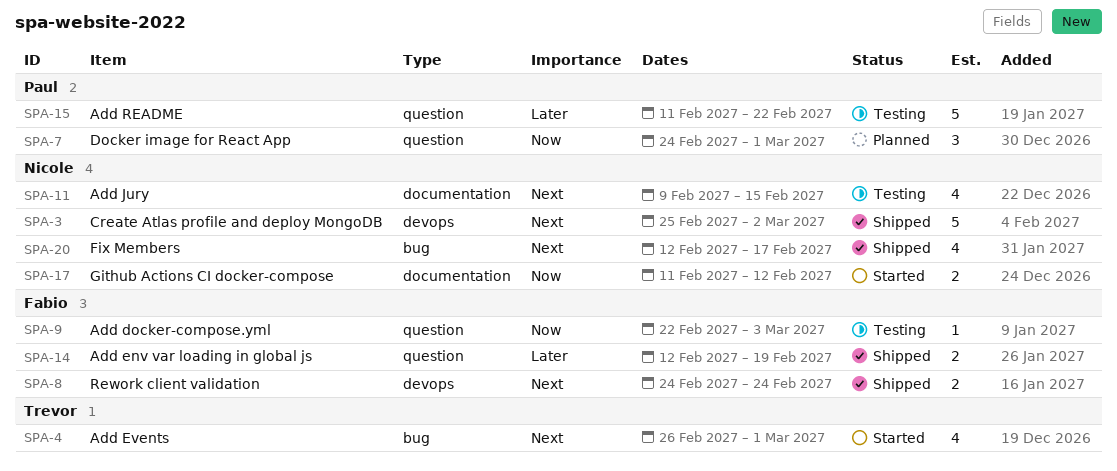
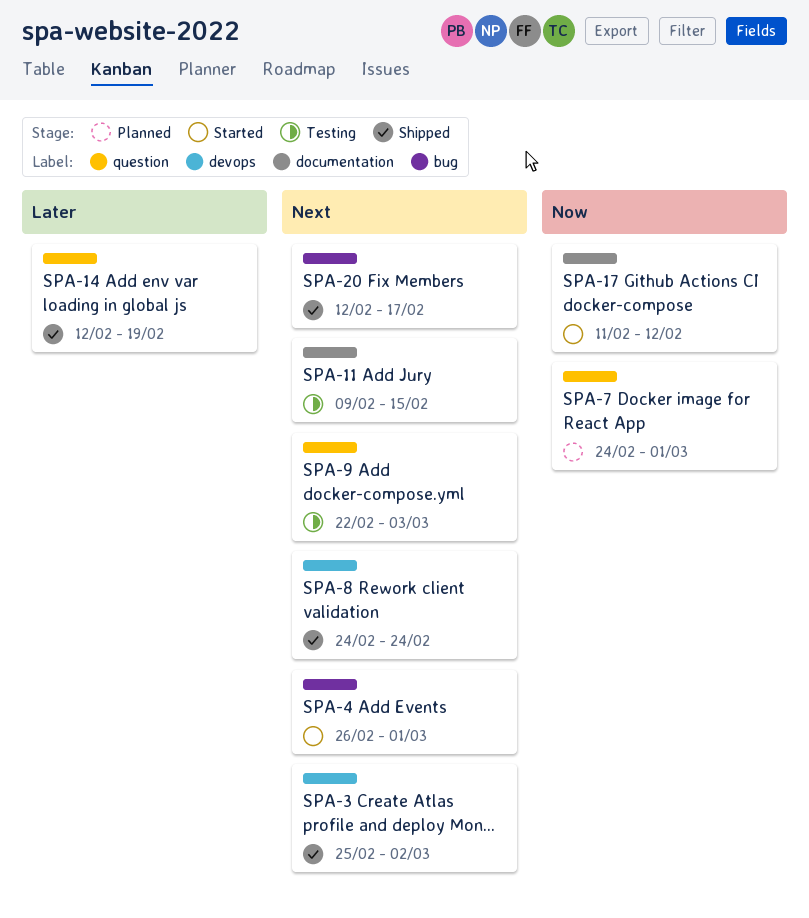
SPA-9, priority: Now -> Next
SPA-15: present -> none

